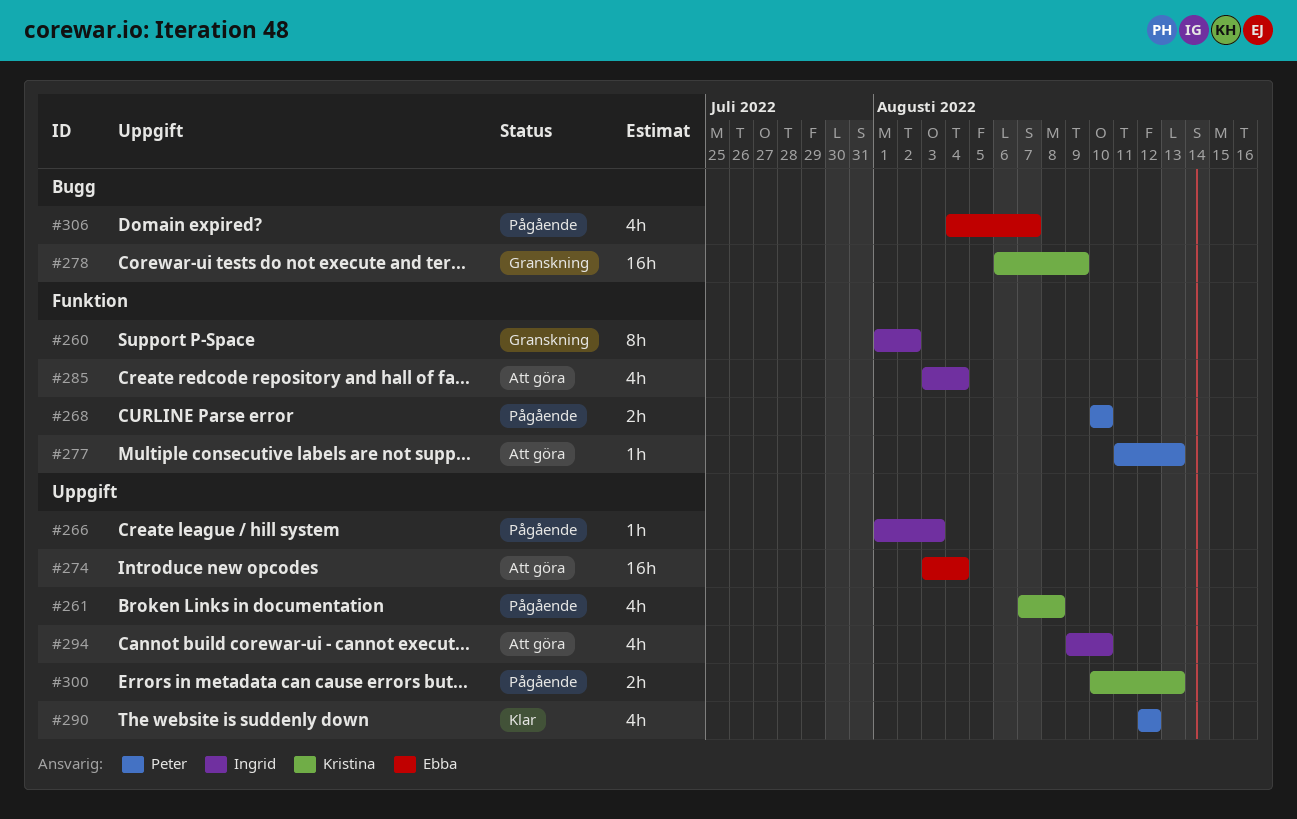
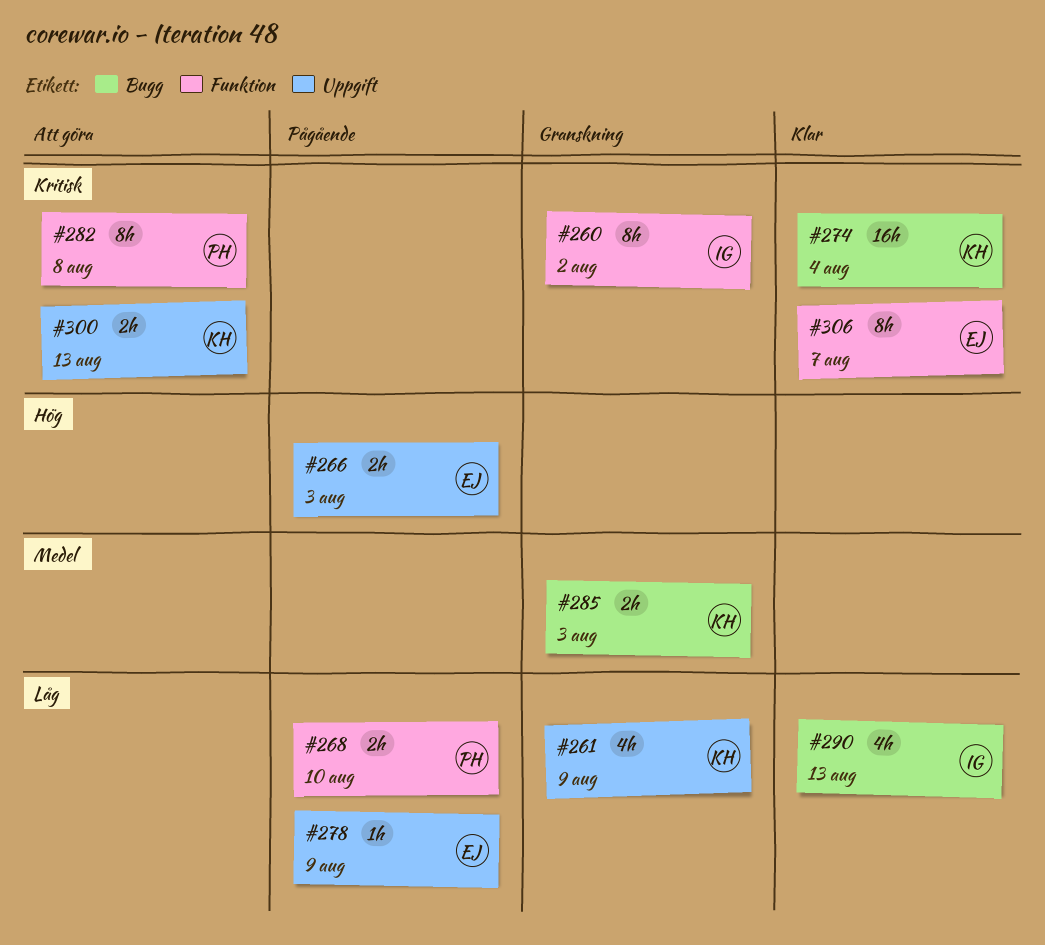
#261, status: Pågående -> Granskning
#261, due: Aug 8 -> Aug 9
#266, owner: Ingrid -> Ebba
#266, estimate: 1h -> 2h
#274, status: Att göra -> Klar
#274, owner: Ebba -> Kristina
#274, label: Uppgift -> Bugg
#277: present -> none
#278, status: Granskning -> Pågående
#278, owner: Kristina -> Ebba
#278, label: Bugg -> Uppgift
#278, estimate: 16h -> 1h
#282: none -> present
#285, status: Att göra -> Granskning
#285, owner: Ingrid -> Kristina
#285, label: Funktion -> Bugg
#285, estimate: 4h -> 2h
#285, due: Aug 4 -> Aug 3
#290, owner: Peter -> Ingrid
#290, label: Uppgift -> Bugg
#290, due: Aug 12 -> Aug 13
#294: present -> none
#300, status: Pågående -> Att göra
#306, status: Pågående -> Klar
#306, label: Bugg -> Funktion
#306, estimate: 4h -> 8h

